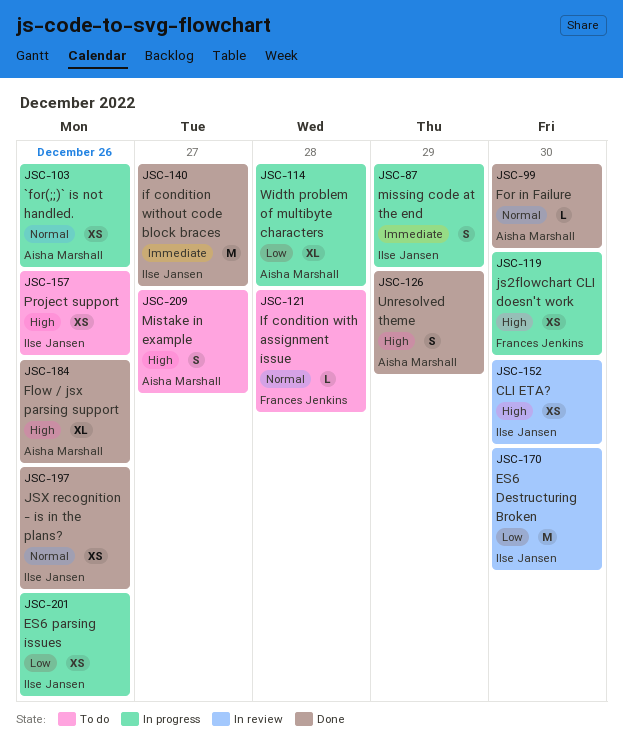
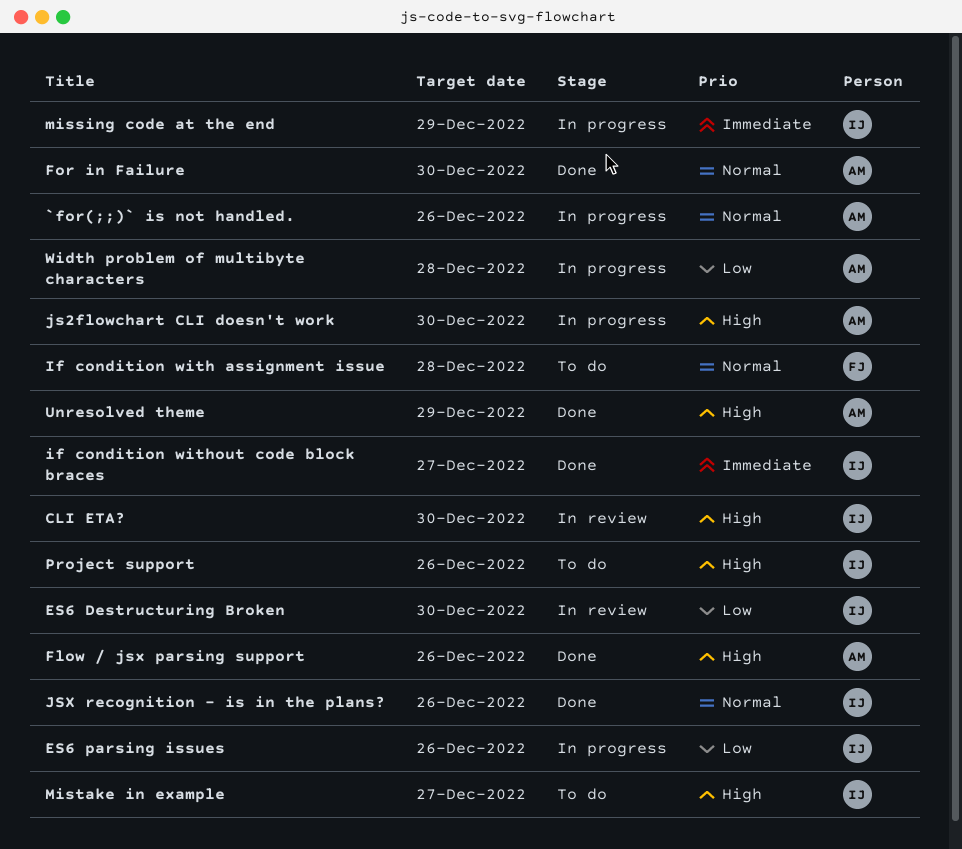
js2flowchart CLI doesn't work, owner: Frances Jenkins -> Aisha Marshall
Mistake in example, owner: Aisha Marshall -> Ilse Jansen

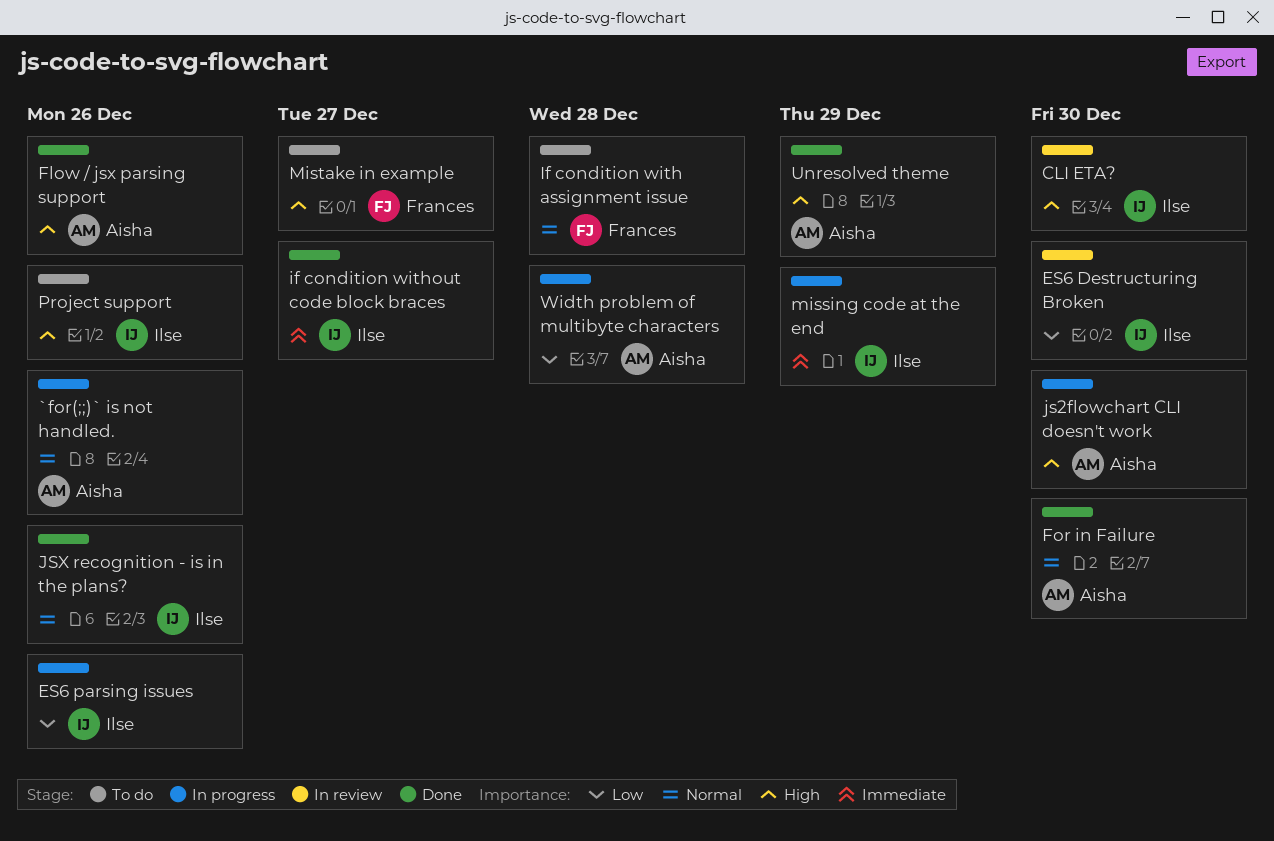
Mistake in example, owner: Ilse -> Frances

